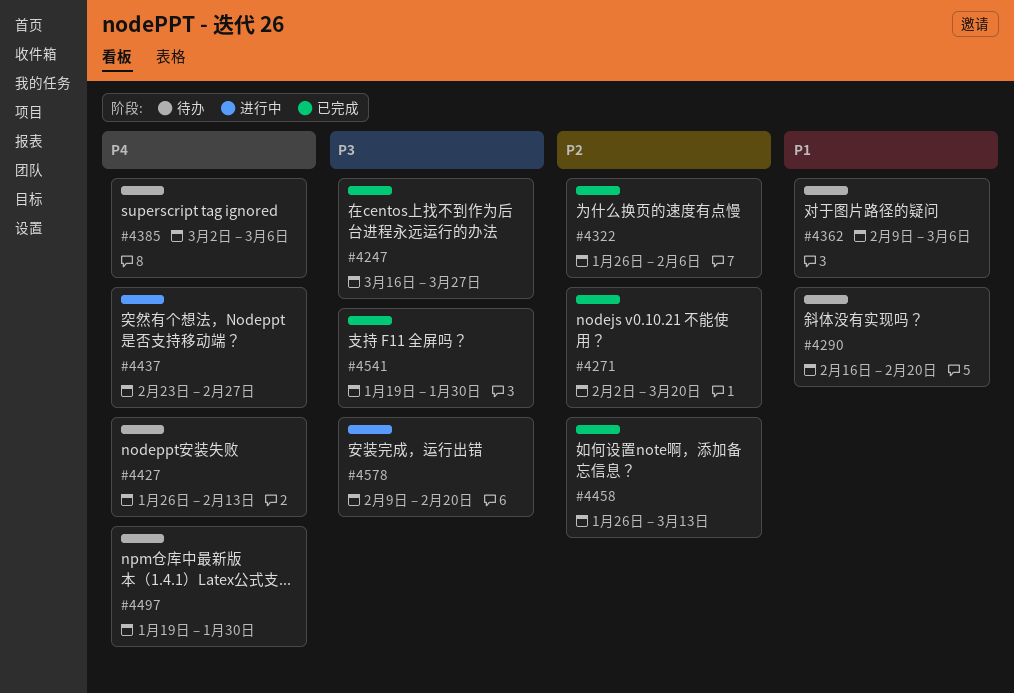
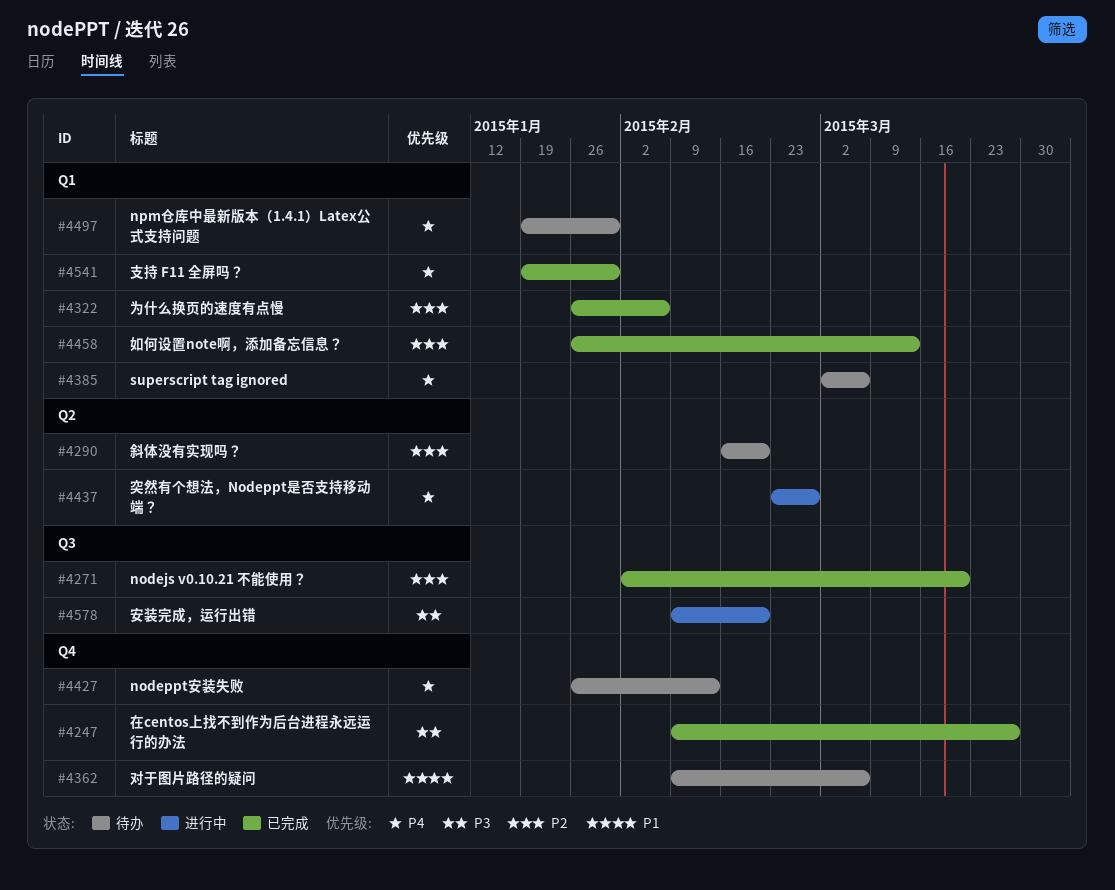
#4247, start: Mar 16 -> Feb 9
#4290, priority: P1 -> P2
#4541, priority: P3 -> P4

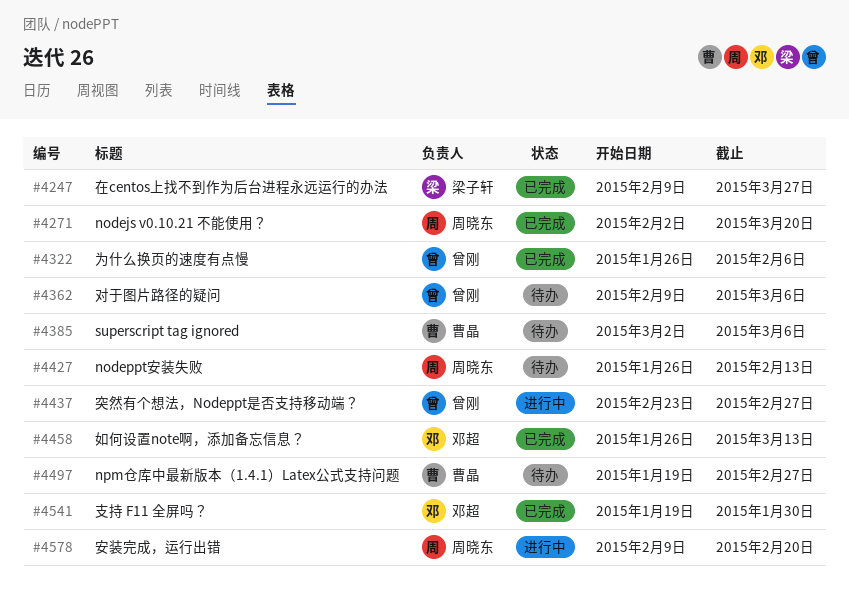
#4290: present -> none
#4497, due: Jan 30 -> Feb 27

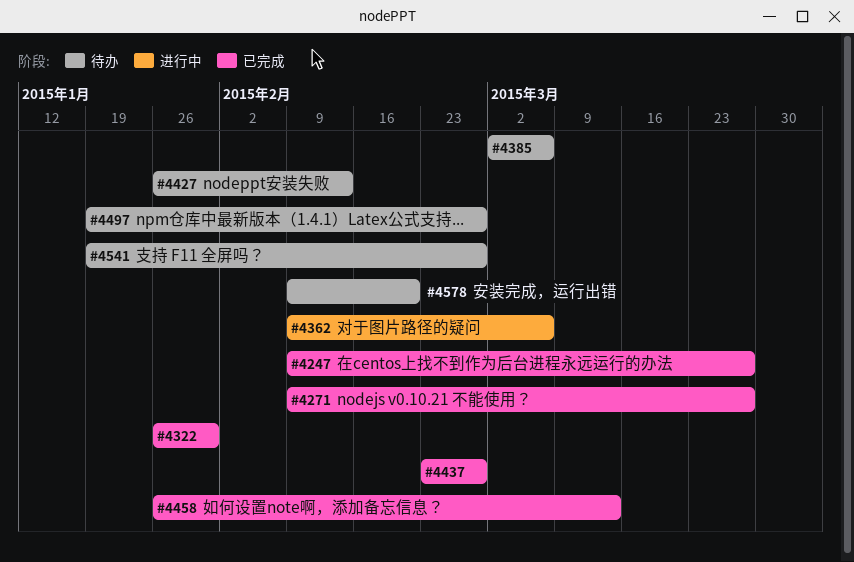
#4271, start: Feb 2 -> Feb 9
#4271, due: Mar 20 -> Mar 27
#4322, due: Feb 6 -> Jan 30
#4362, status: 待办 -> 进行中
#4437, status: 进行中 -> 已完成
#4541, status: 已完成 -> 待办
#4541, due: Jan 30 -> Feb 27
#4578, status: 进行中 -> 待办

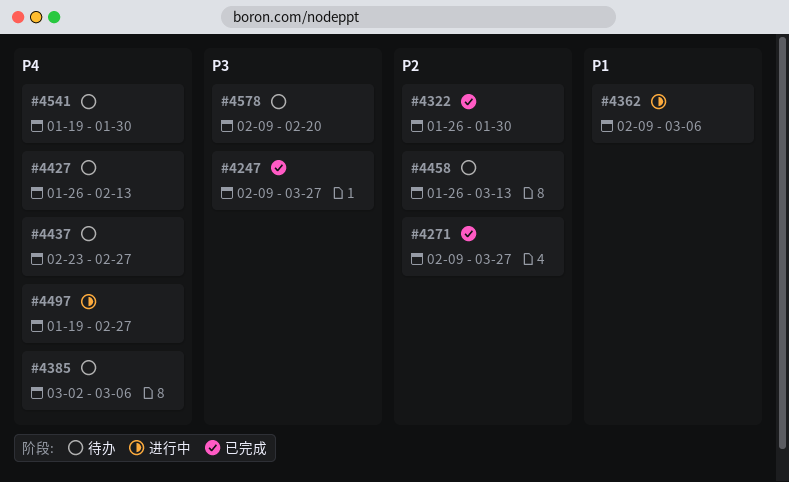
#4437, status: 已完成 -> 待办
#4458, status: 已完成 -> 待办
#4497, status: 待办 -> 进行中
#4541, due: Feb 27 -> Jan 30

